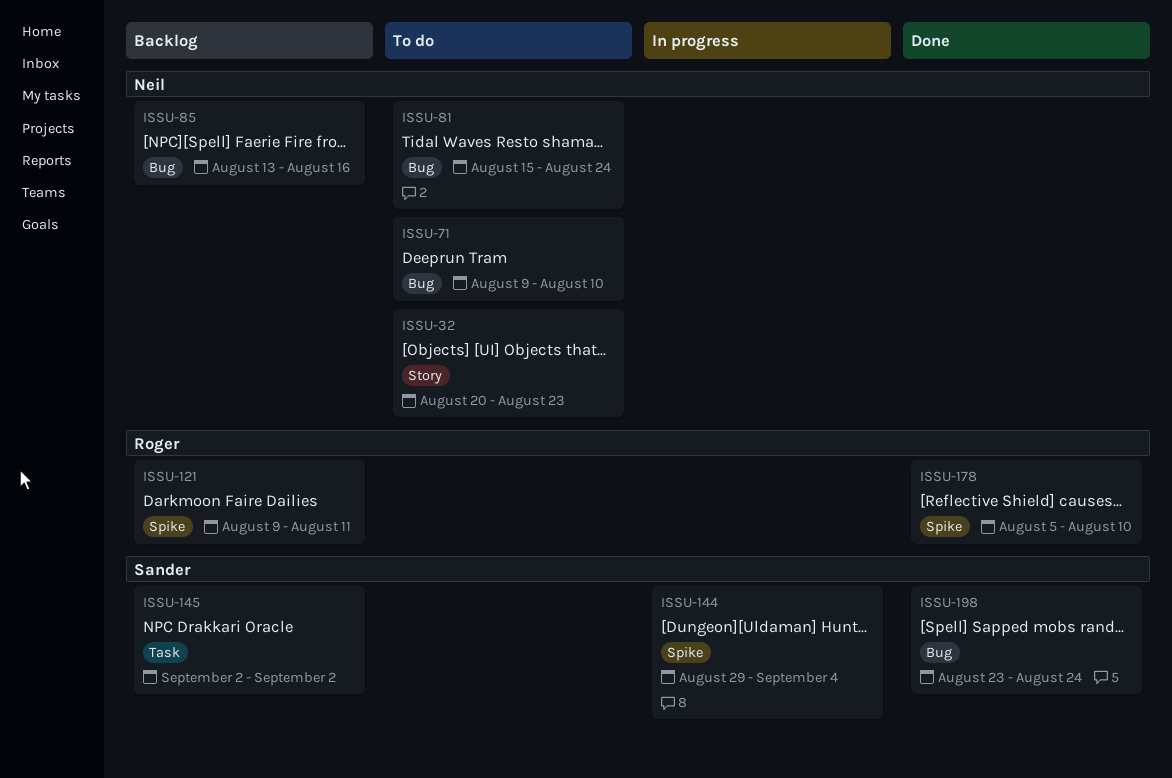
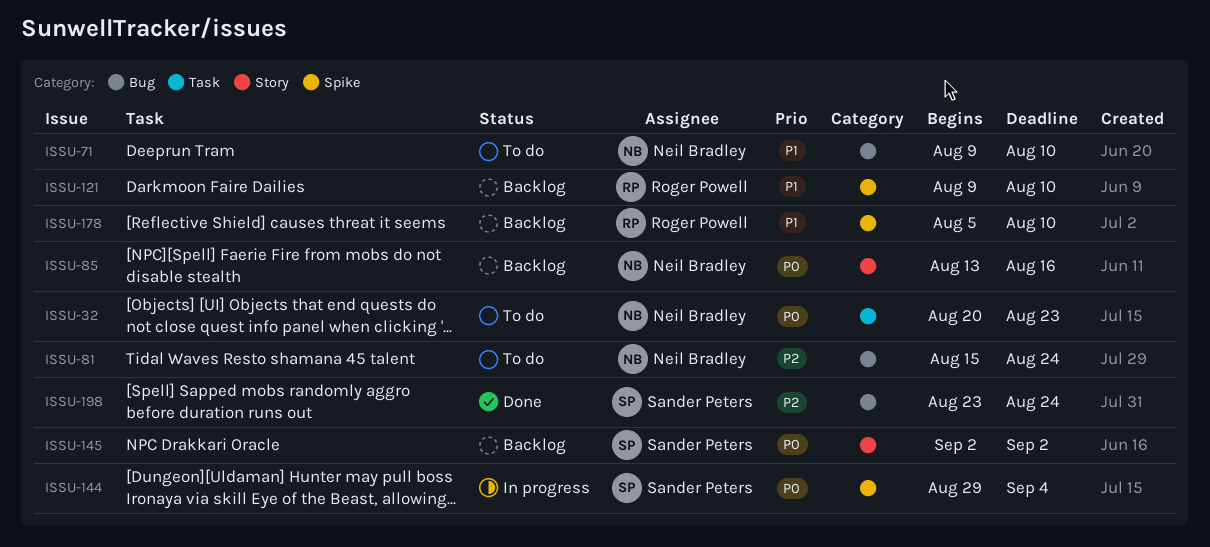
ISSU-32, label: Story -> Task
ISSU-85, label: Bug -> Story
ISSU-121, due: Aug 11 -> Aug 10
ISSU-145, label: Task -> Story
ISSU-178, status: Done -> Backlog

